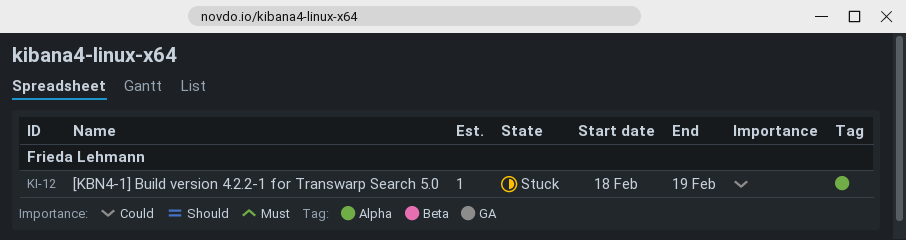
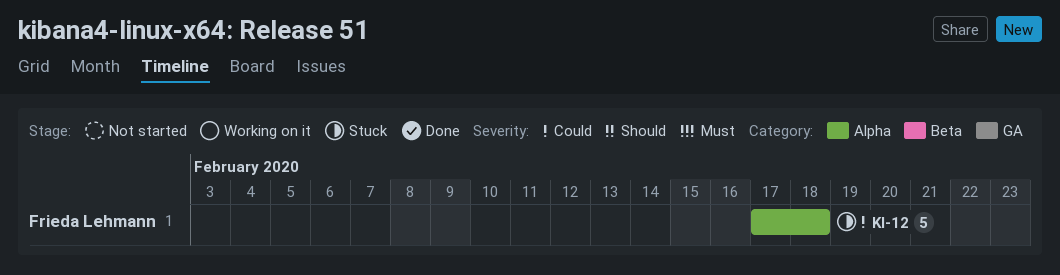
KI-12, estimate: 1 -> 5
KI-12, start: Feb 18 -> Feb 17
KI-12, due: Feb 19 -> Feb 18

